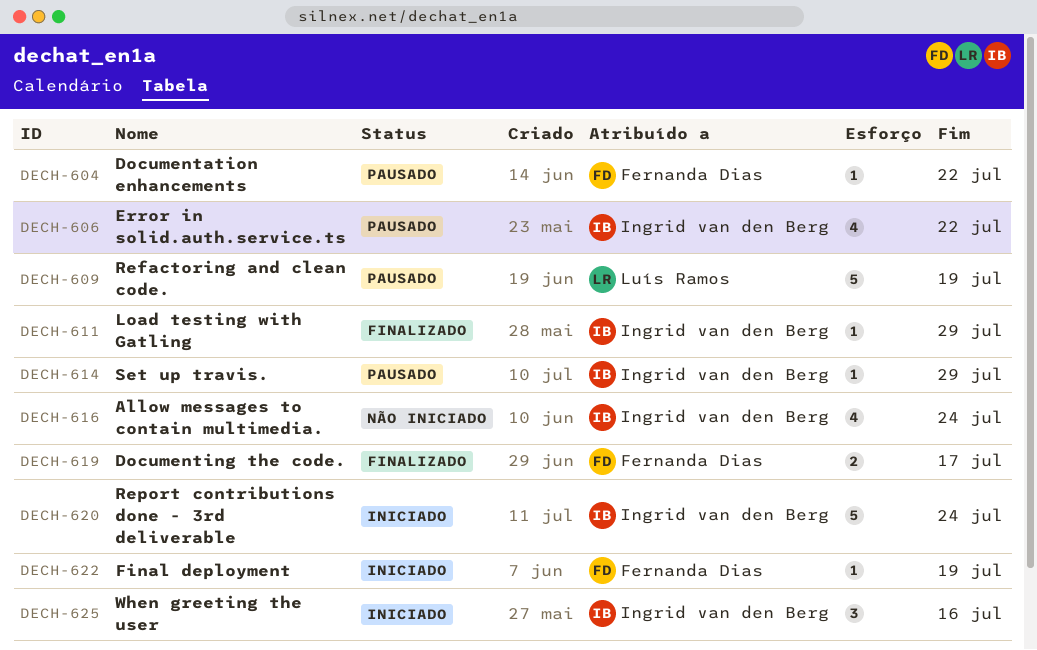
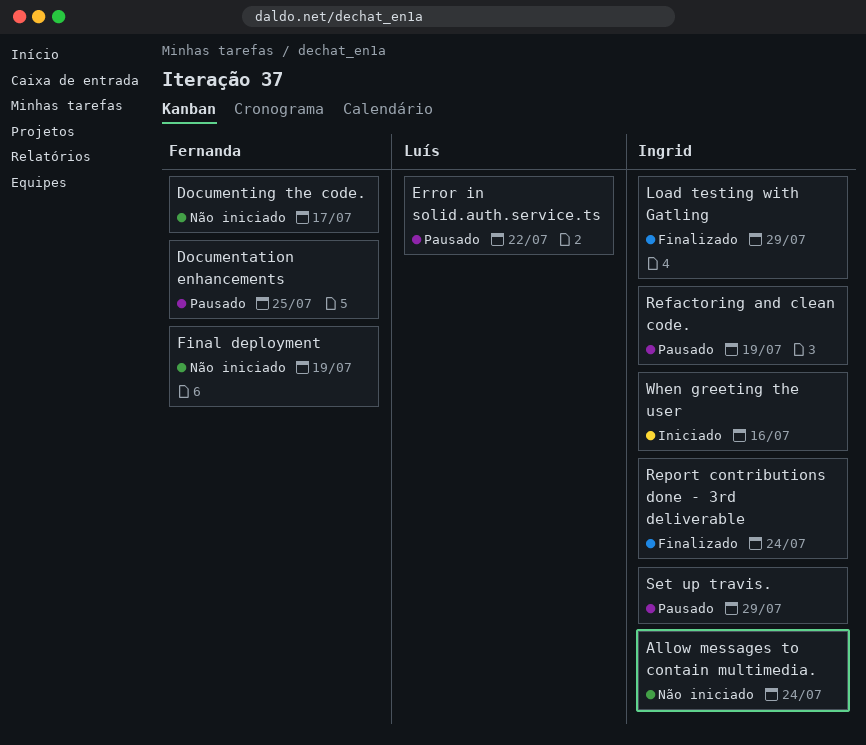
Documentation enhancements, due: Jul 22 -> Jul 25
Documenting the code., status: Finalizado -> Não iniciado
Error in solid.auth.service.ts, owner: Ingrid van den Berg -> Luís Ramos
Final deployment, status: Iniciado -> Não iniciado
Refactoring and clean code., owner: Luís Ramos -> Ingrid van den Berg
Report contributions done - 3rd deliverable, status: Iniciado -> Finalizado

